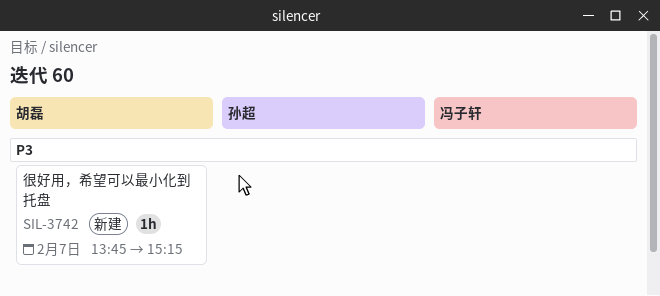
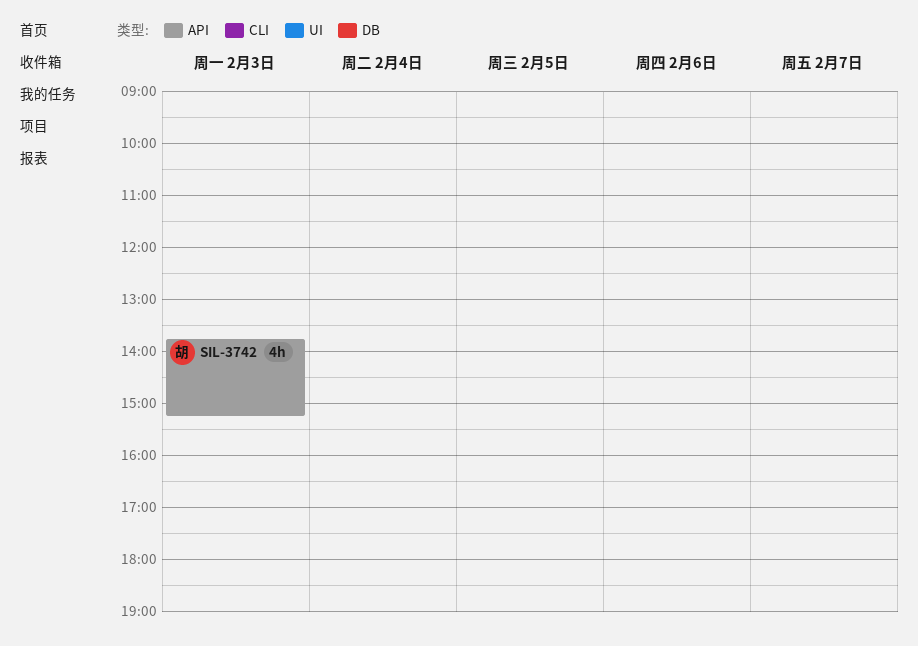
SIL-3742, estimate: 1h -> 4h
SIL-3742, day: Feb 7 -> Feb 3

